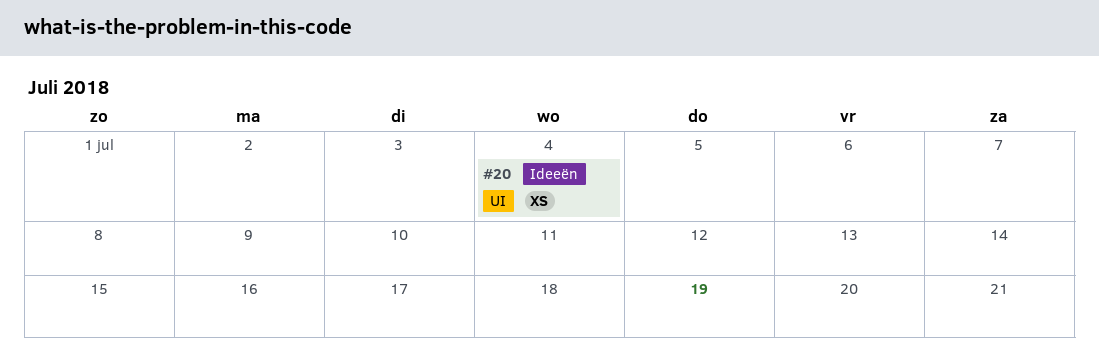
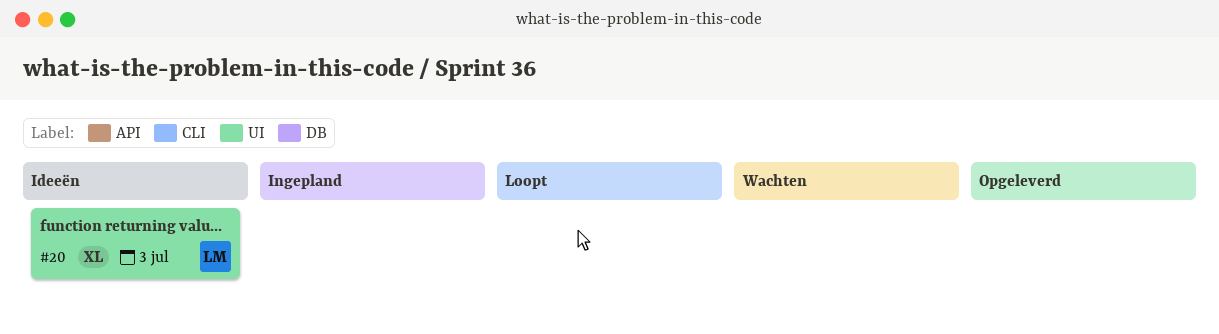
#20, estimate: XS -> XL
#20, due: Jul 4 -> Jul 3

